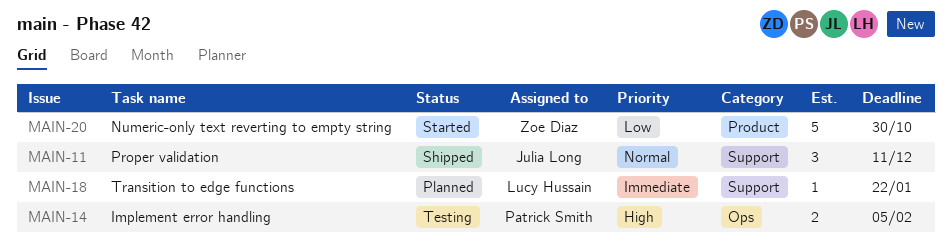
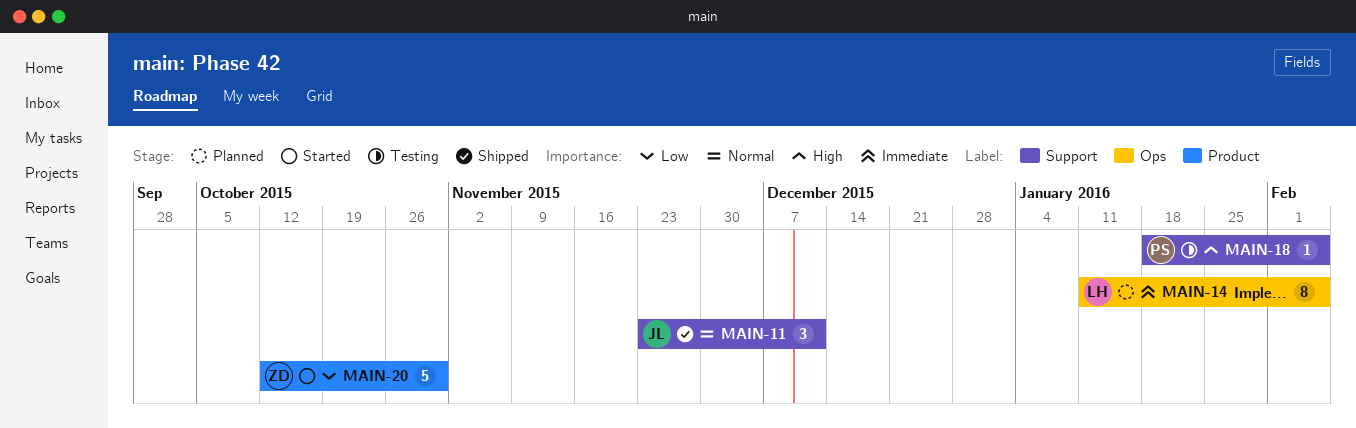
MAIN-14, status: Testing -> Planned
MAIN-14, owner: Patrick Smith -> Lucy Hussain
MAIN-14, priority: High -> Immediate
MAIN-14, estimate: 2 -> 8
MAIN-18, status: Planned -> Testing
MAIN-18, owner: Lucy Hussain -> Patrick Smith
MAIN-18, priority: Immediate -> High
MAIN-18, due: Jan 22 -> Feb 5

